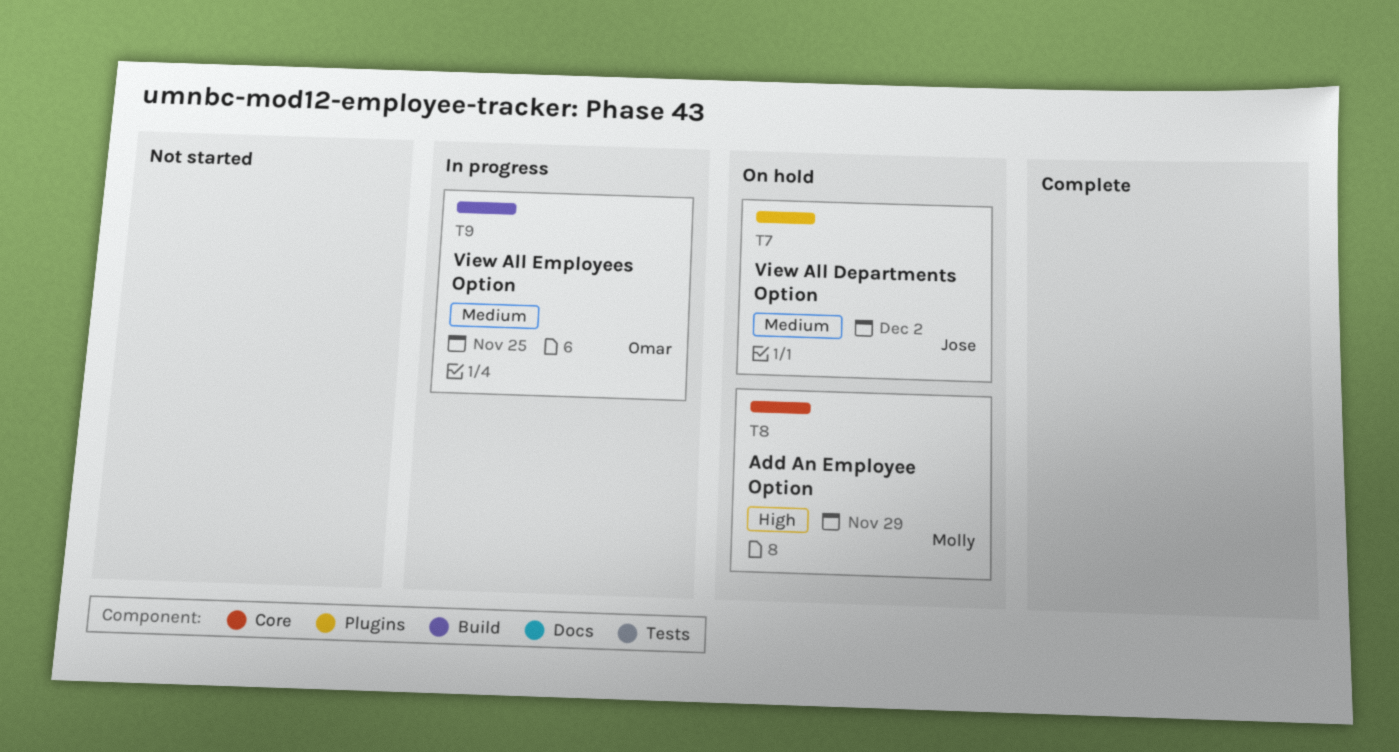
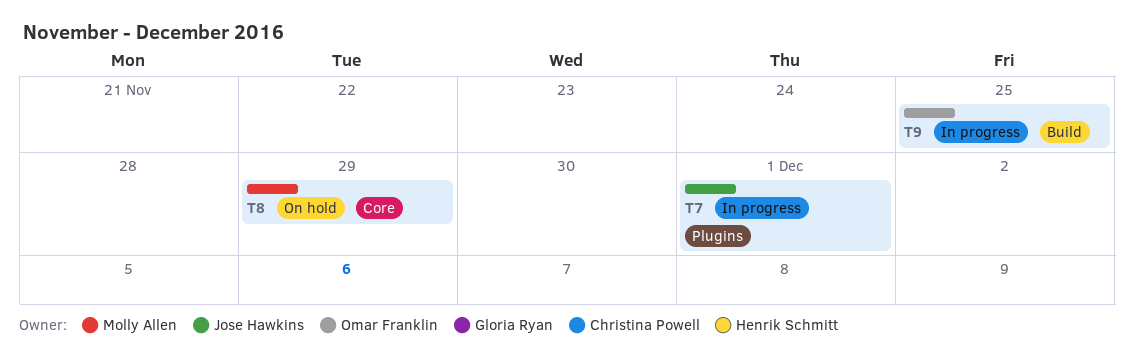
T7, status: On hold -> In progress
T7, due: Dec 2 -> Dec 1

